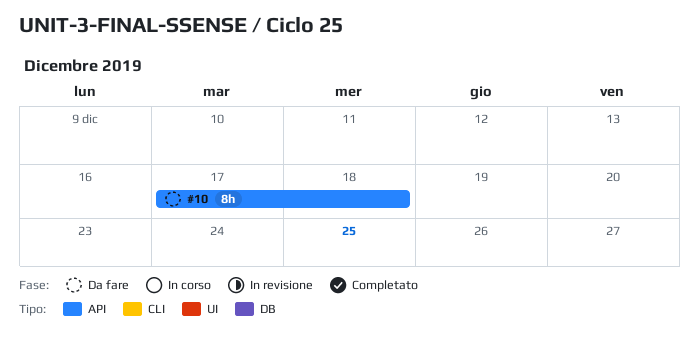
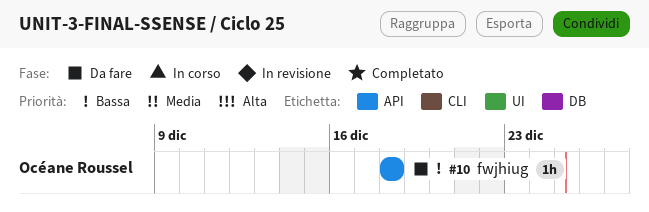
#10, estimate: 8h -> 1h
#10, start: Dec 17 -> Dec 18

